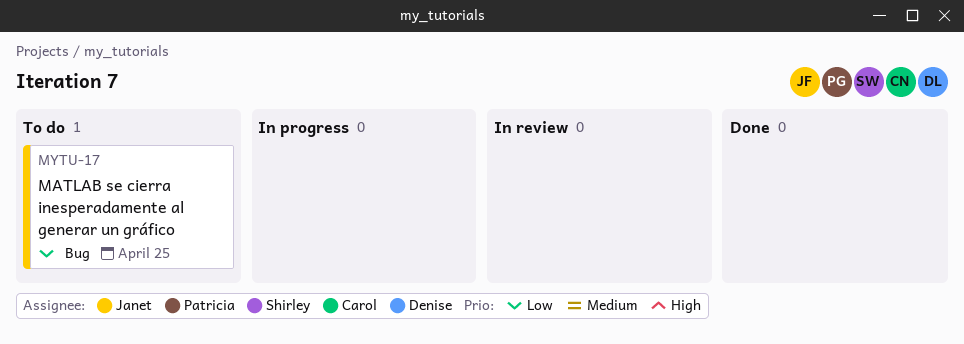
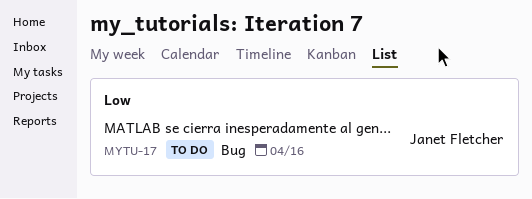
MYTU-17, due: Apr 25 -> Apr 16

